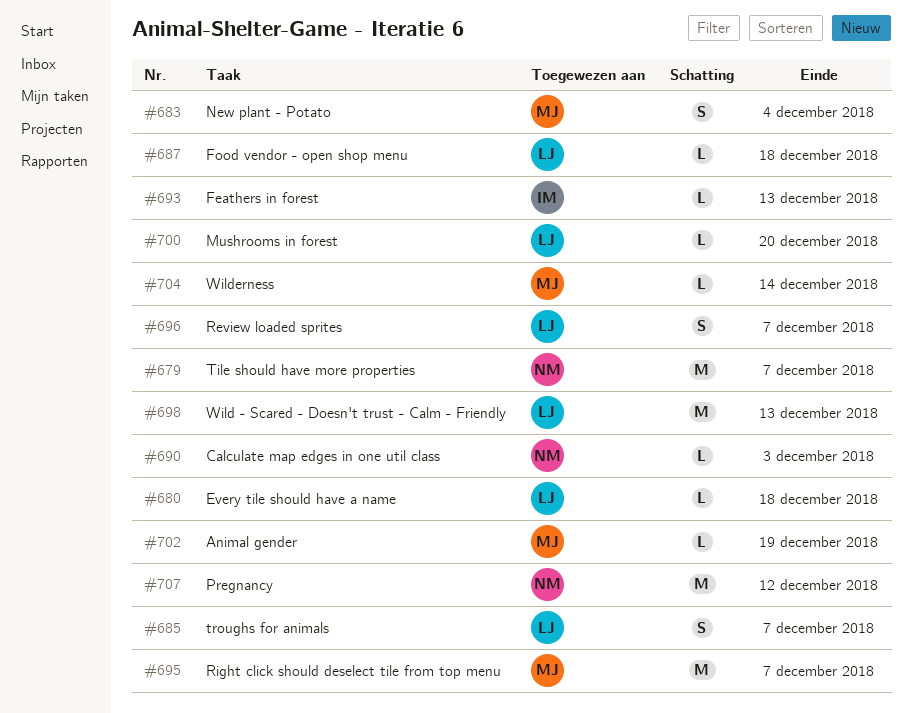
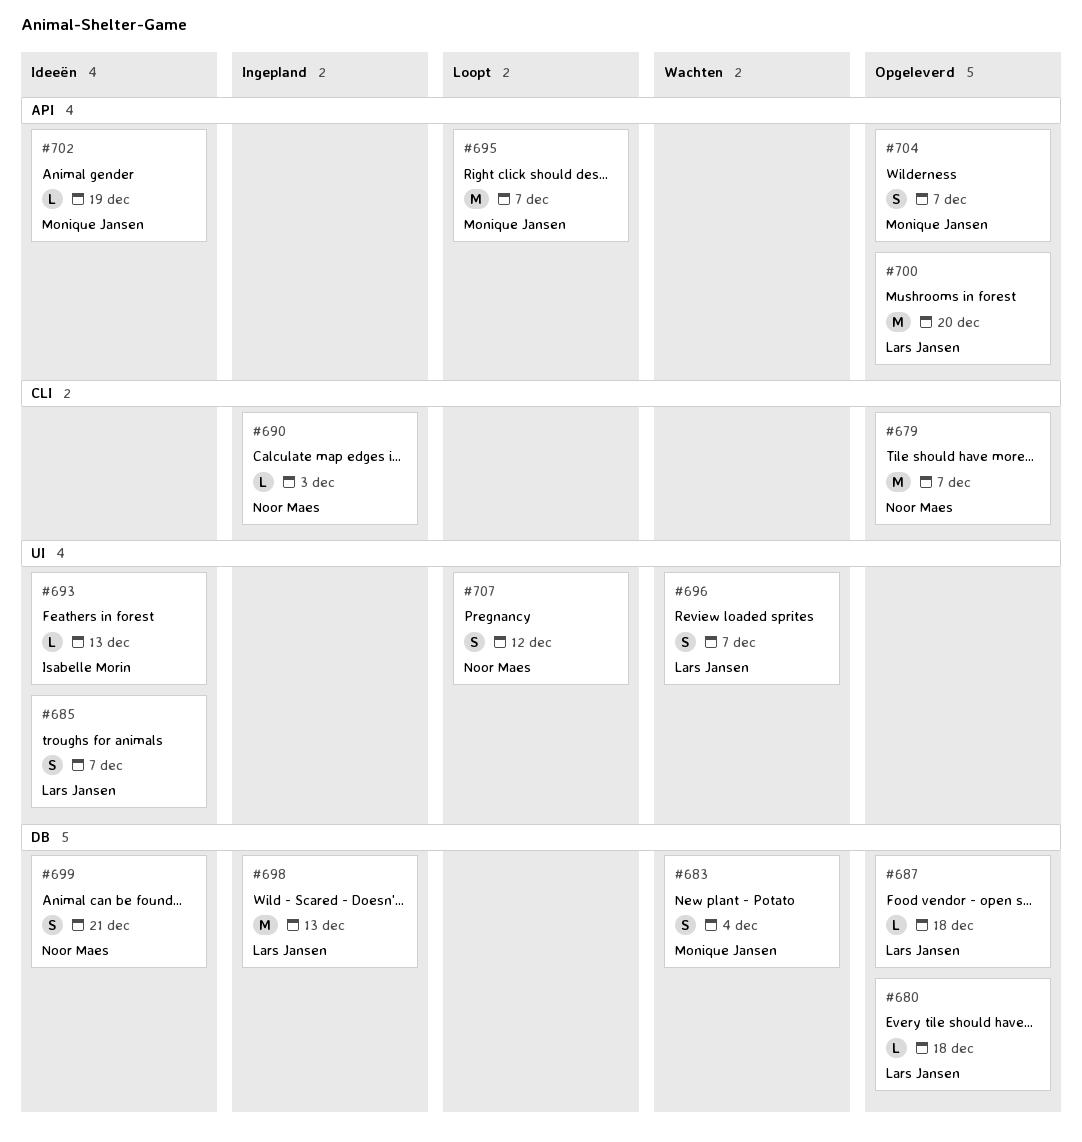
#699: none -> present
#700, estimate: L -> M
#704, estimate: L -> S
#704, due: Dec 14 -> Dec 7
#707, estimate: M -> S

